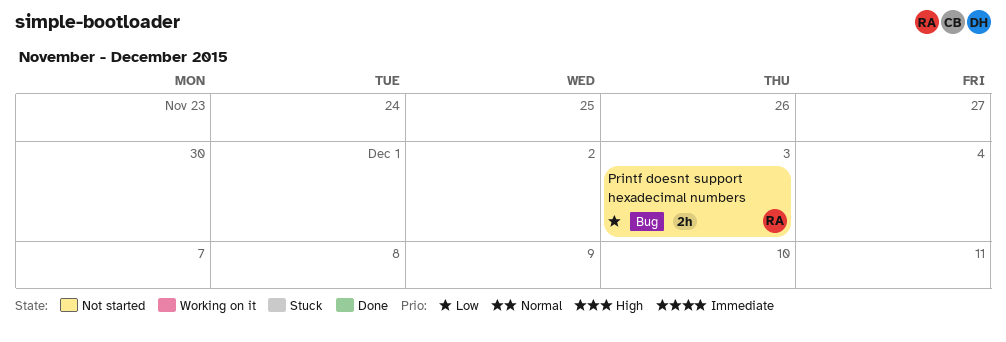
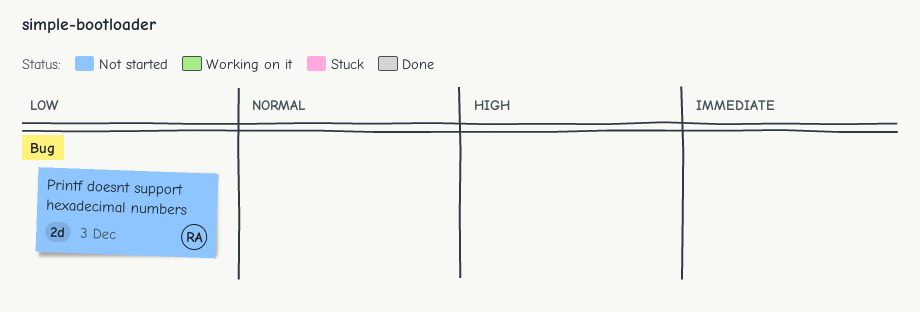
Printf doesnt support hexadecimal numbers, estimate: 2h -> 2d

